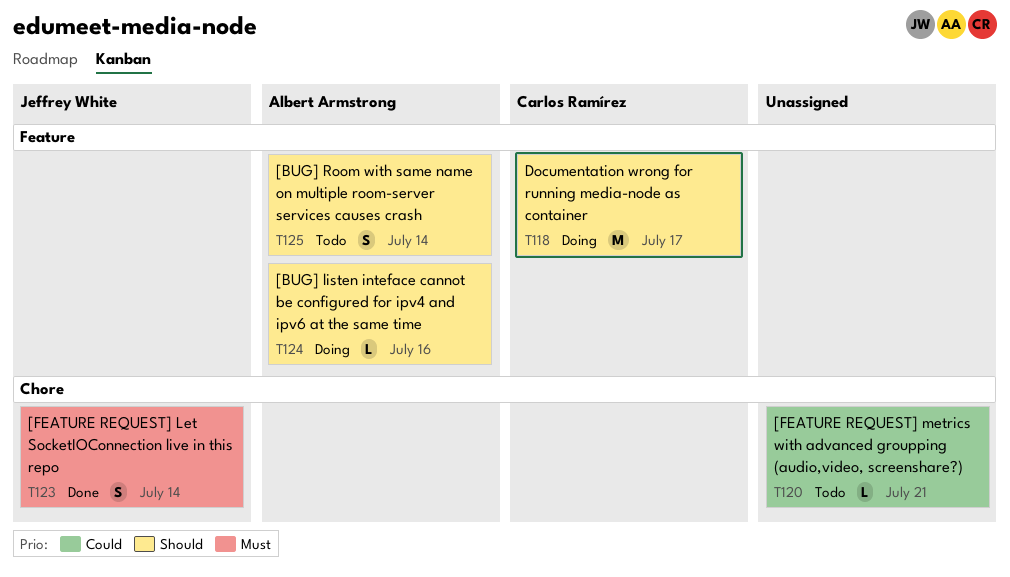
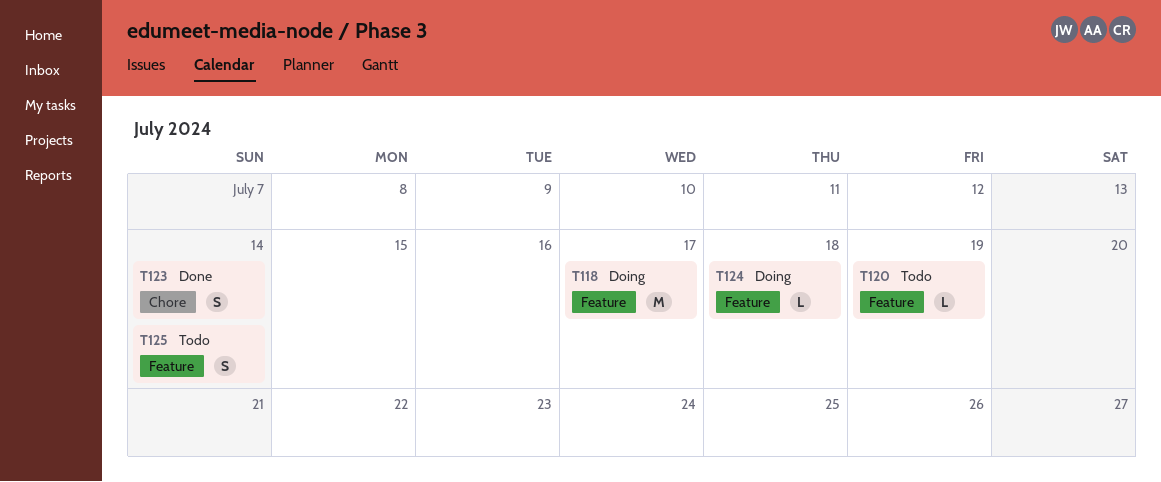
T120, label: Chore -> Feature
T120, due: Jul 21 -> Jul 19
T124, due: Jul 16 -> Jul 18

